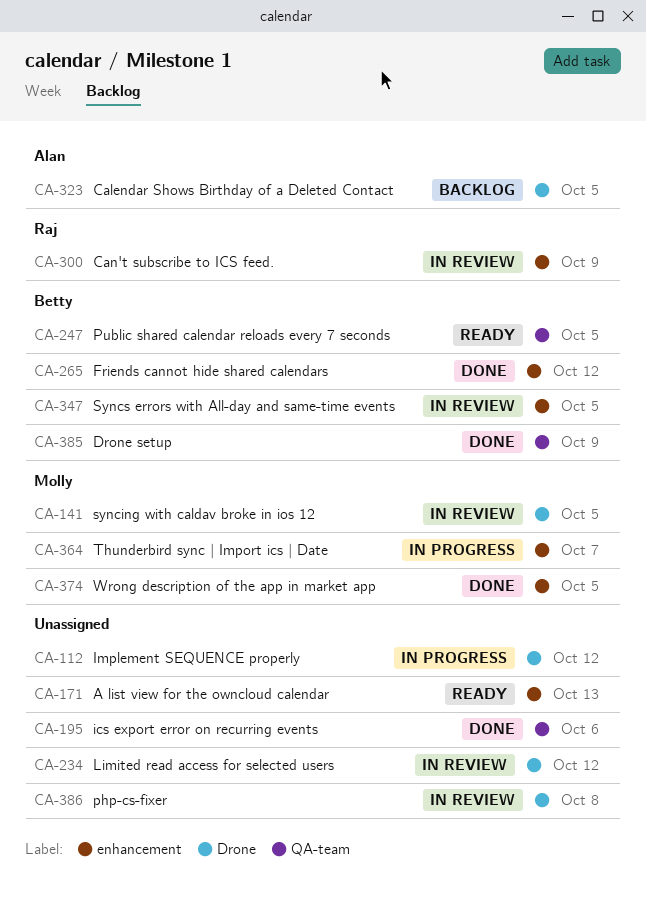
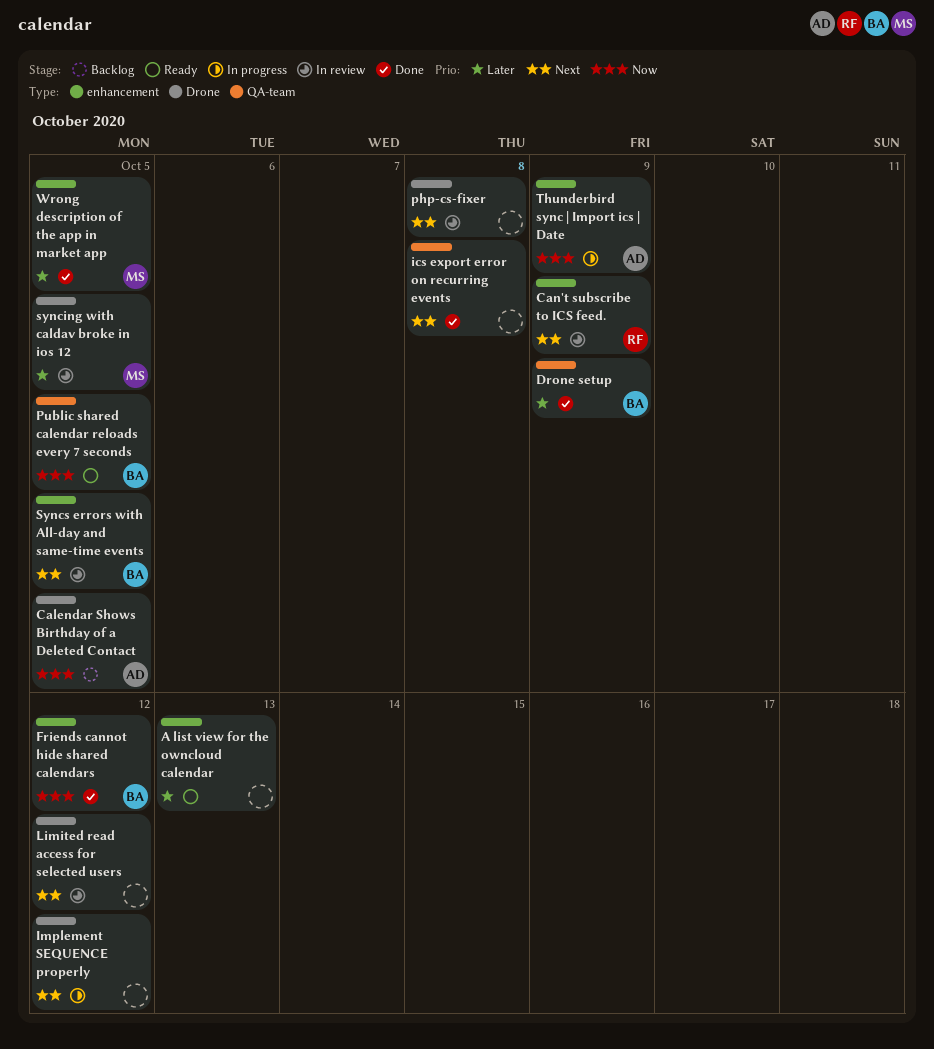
ics export error on recurring events, due: Oct 6 -> Oct 8
Thunderbird sync | Import ics | Date, owner: Molly -> Alan
Thunderbird sync | Import ics | Date, due: Oct 7 -> Oct 9

